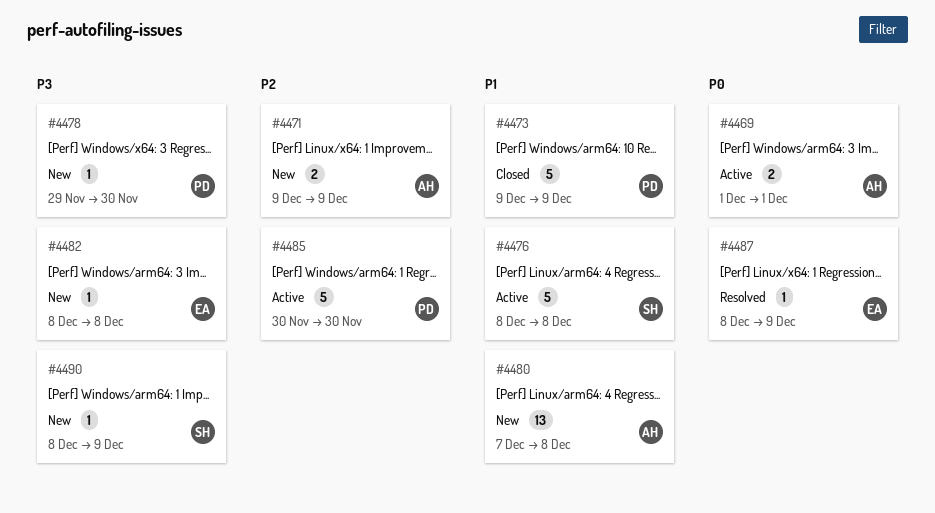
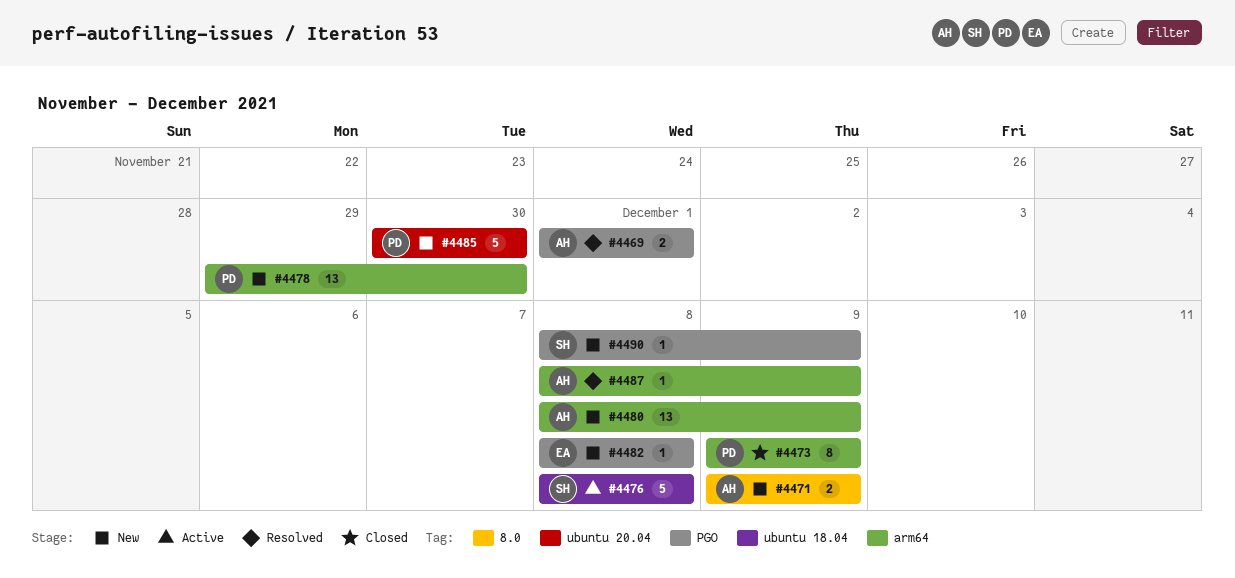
#4469, status: Active -> Resolved
#4473, estimate: 5 -> 8
#4478, estimate: 1 -> 13
#4480, start: Dec 7 -> Dec 8
#4480, due: Dec 8 -> Dec 9
#4485, status: Active -> New
#4487, owner: EA -> AH

